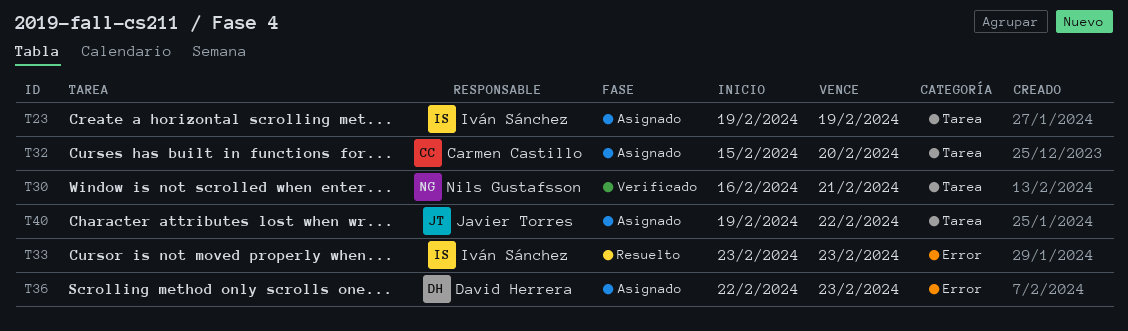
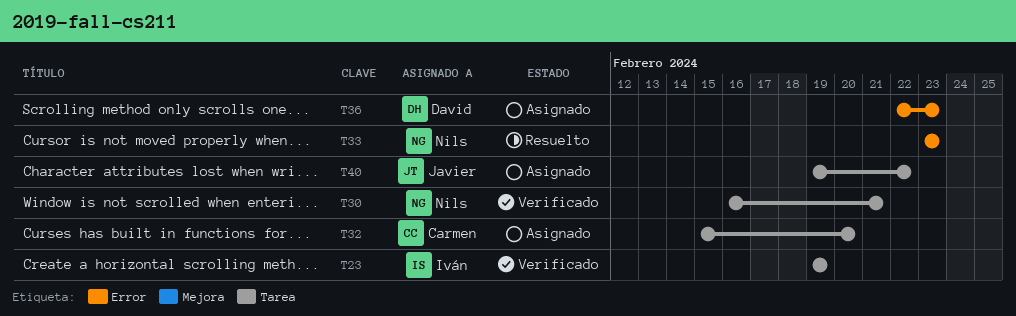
T23, status: Asignado -> Verificado
T33, owner: Iván Sánchez -> Nils Gustafsson

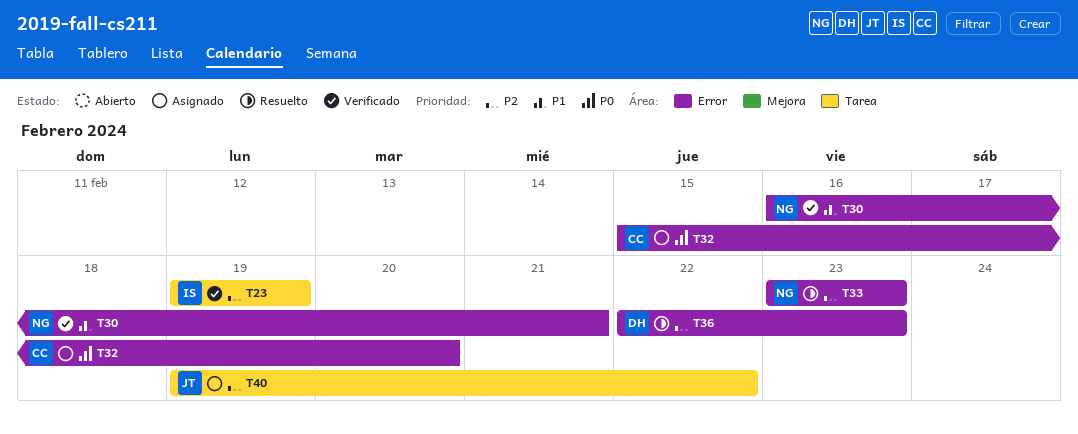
T30, label: Tarea -> Error
T32, label: Tarea -> Error
T36, status: Asignado -> Resuelto

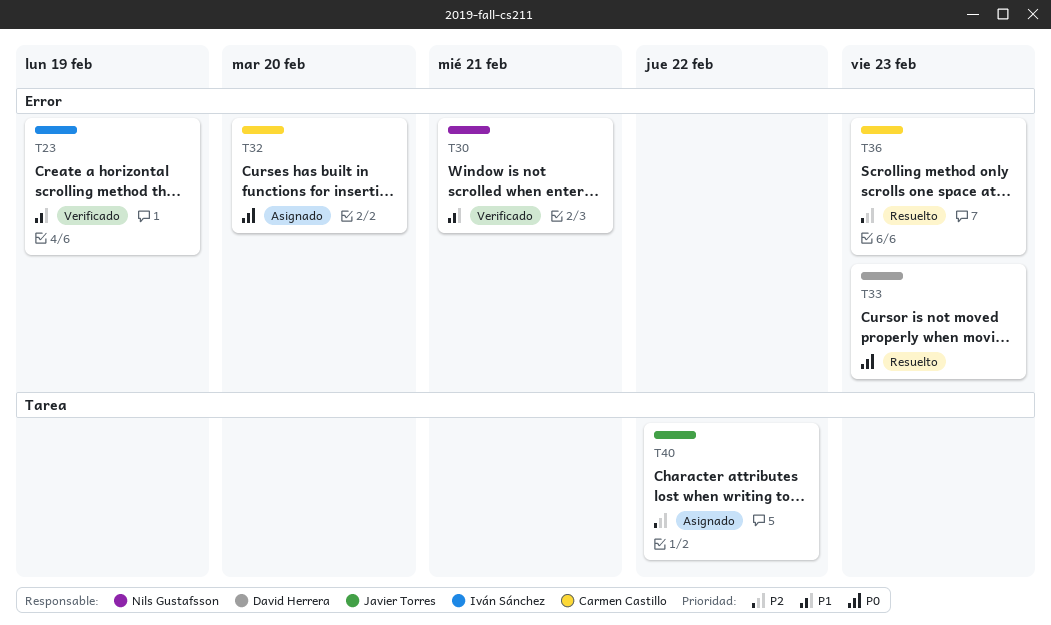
T23, priority: P2 -> P1
T23, label: Tarea -> Error
T33, owner: Nils Gustafsson -> David Herrera
T33, priority: P2 -> P0
T36, owner: David Herrera -> Carmen Castillo

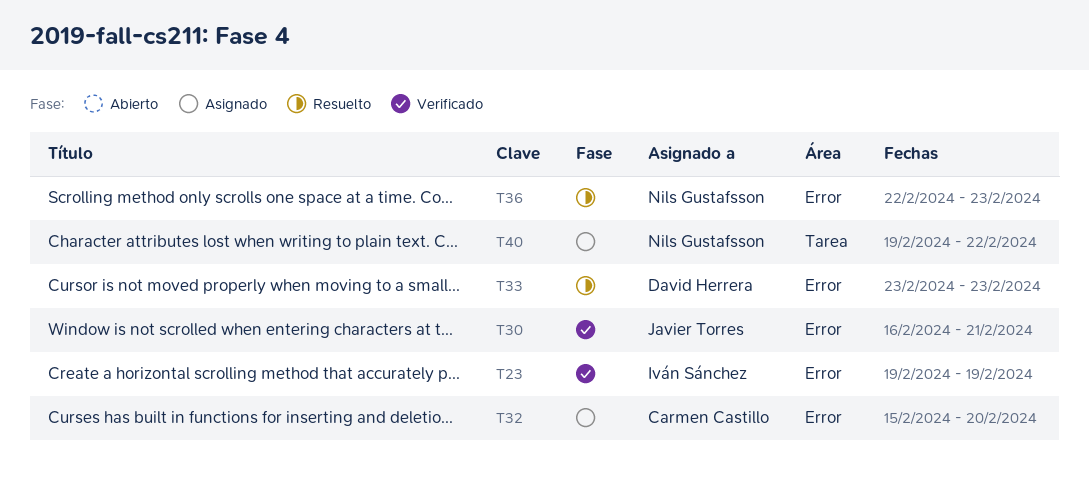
T30, owner: Nils Gustafsson -> Javier Torres
T36, owner: Carmen Castillo -> Nils Gustafsson
T40, owner: Javier Torres -> Nils Gustafsson

